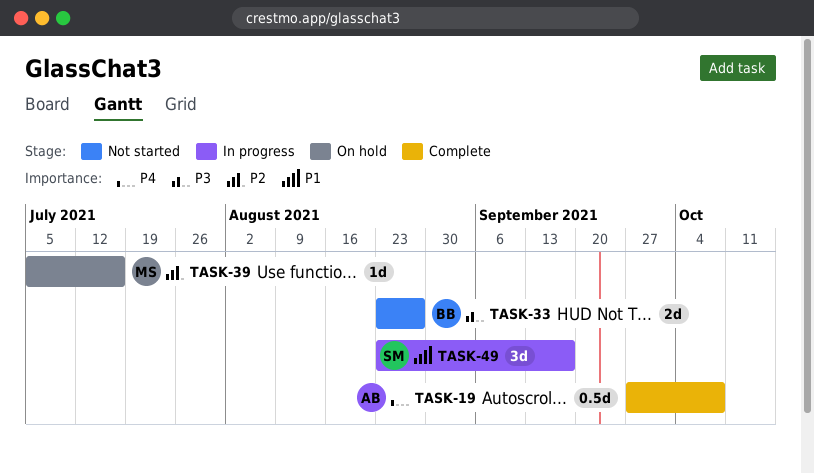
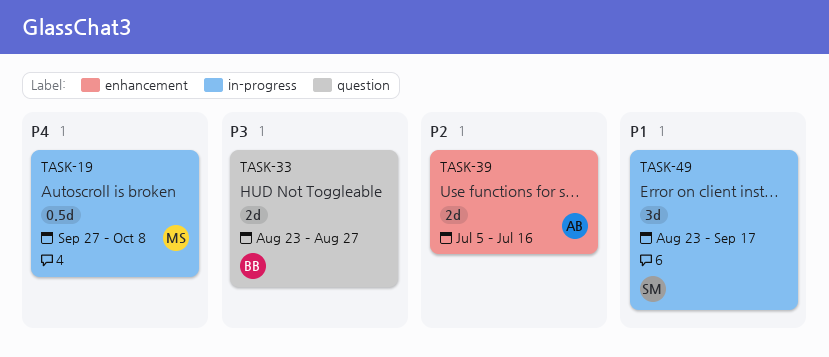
TASK-19, owner: AB -> MS
TASK-39, owner: MS -> AB
TASK-39, estimate: 1d -> 2d

